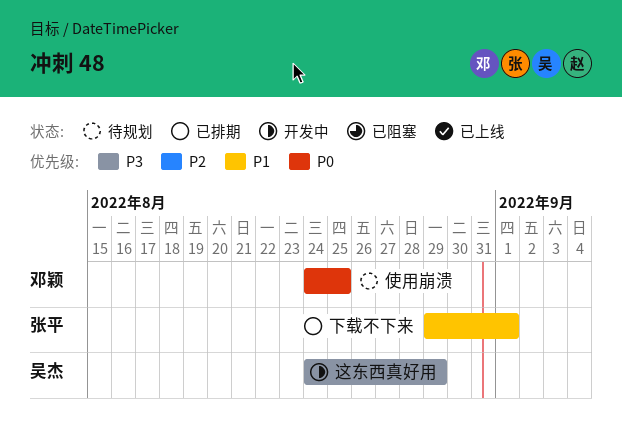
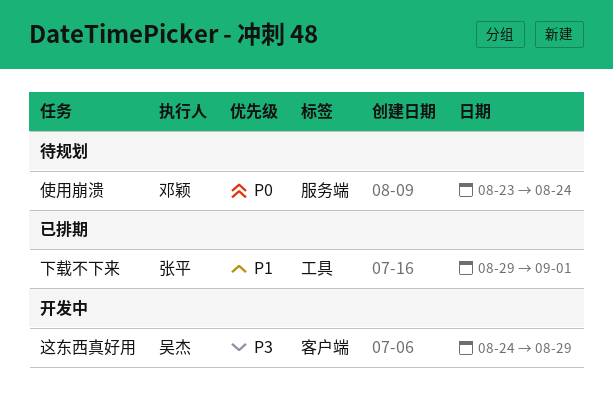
使用崩溃, start: Aug 24 -> Aug 23
使用崩溃, due: Aug 25 -> Aug 24

